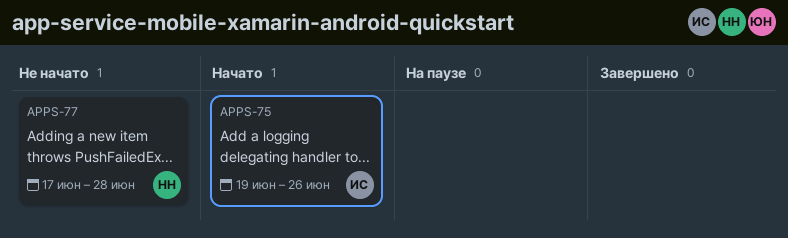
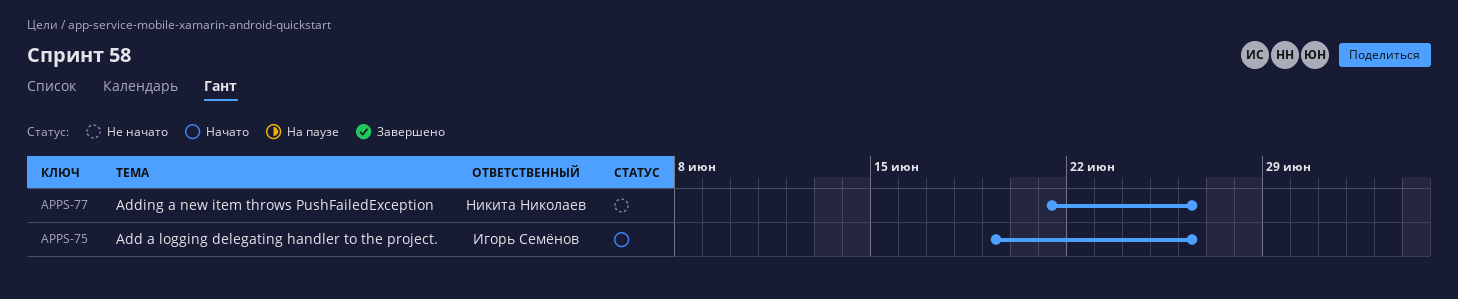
APPS-77, start: Jun 17 -> Jun 21
APPS-77, due: Jun 28 -> Jun 26

